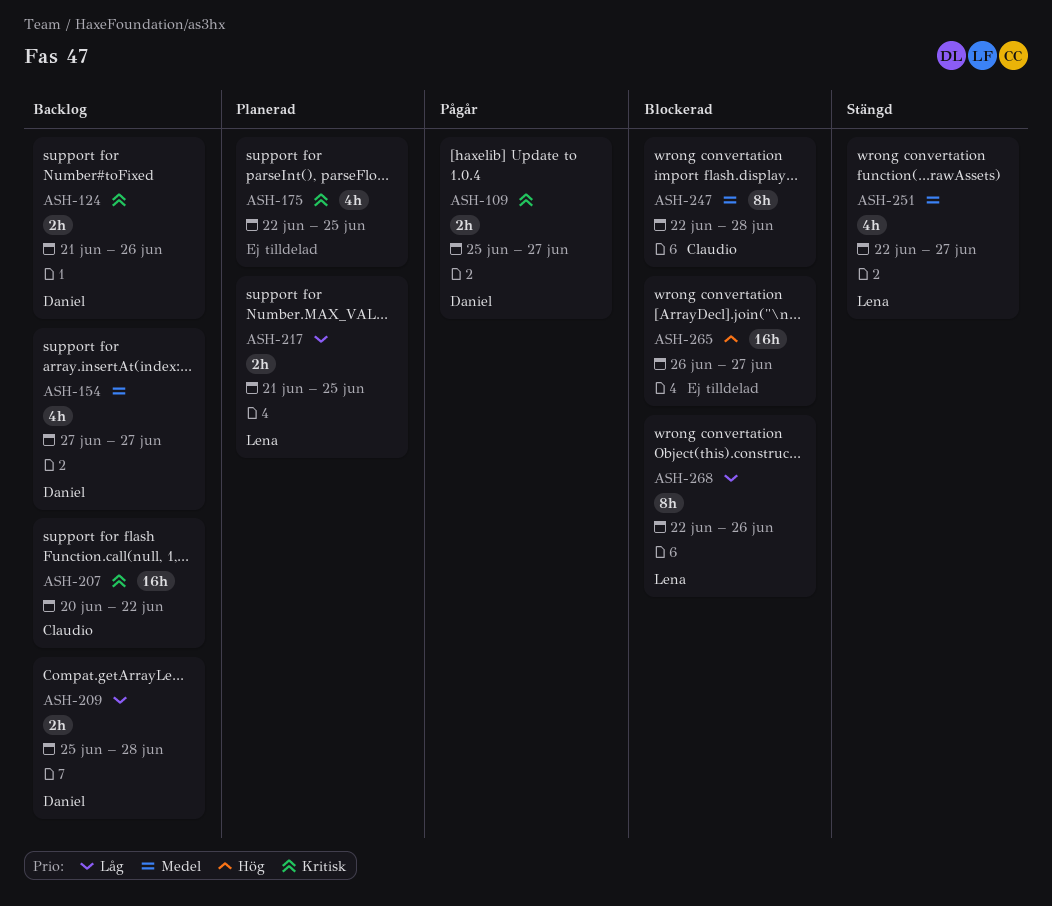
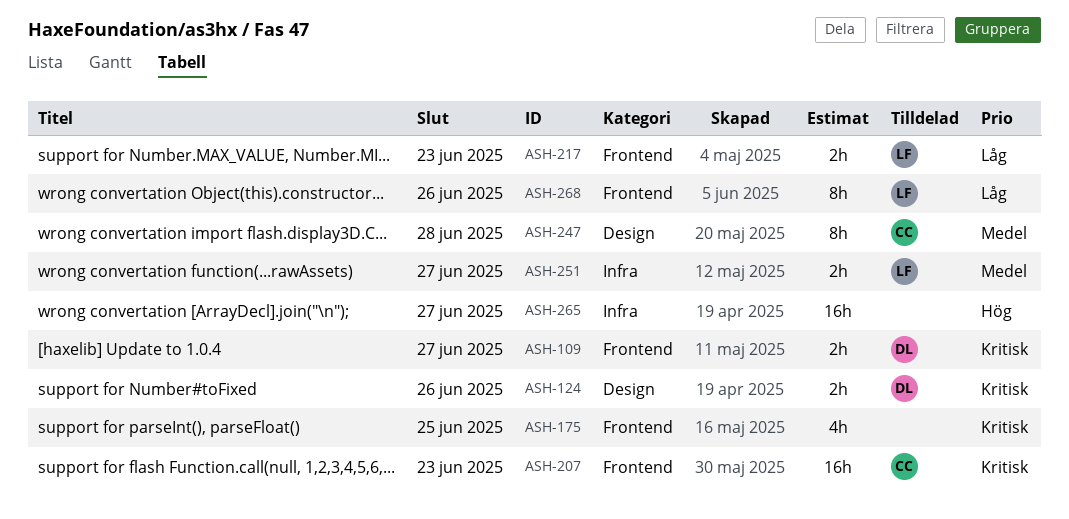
ASH-154: present -> none
ASH-207, due: Jun 22 -> Jun 23
ASH-209: present -> none
ASH-217, due: Jun 25 -> Jun 23
ASH-251, estimate: 4h -> 2h

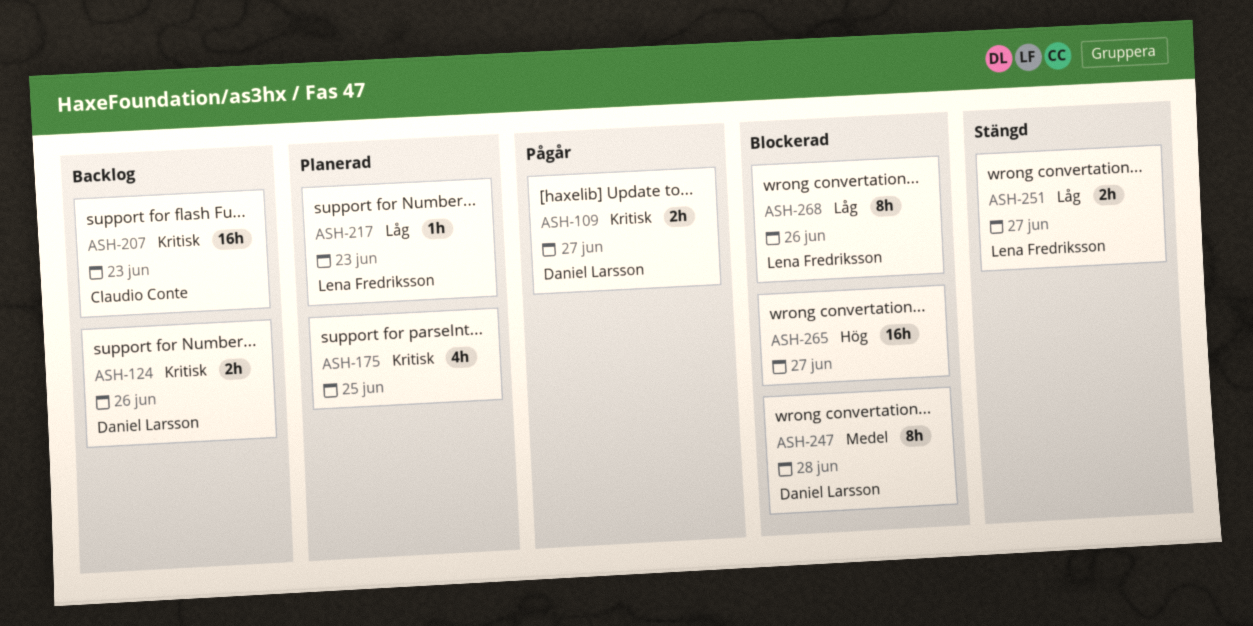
ASH-217, estimate: 2h -> 1h
ASH-247, owner: Claudio Conte -> Daniel Larsson
ASH-251, priority: Medel -> Låg

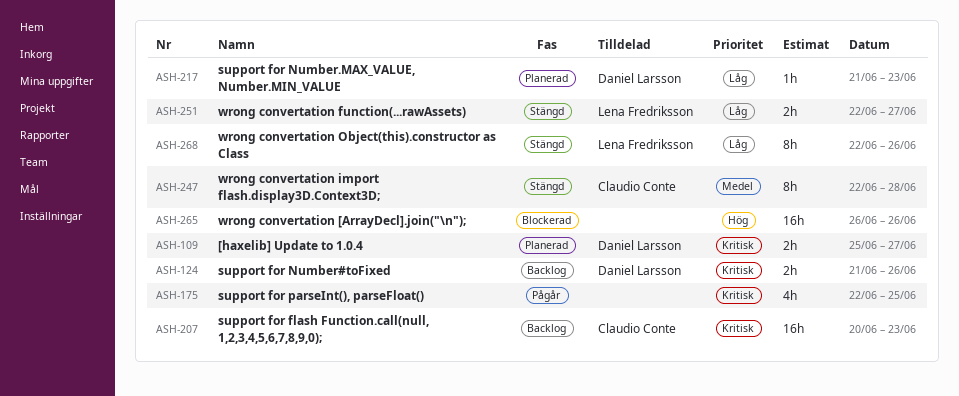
ASH-109, status: Pågår -> Planerad
ASH-175, status: Planerad -> Pågår
ASH-217, owner: Lena Fredriksson -> Daniel Larsson
ASH-247, status: Blockerad -> Stängd
ASH-247, owner: Daniel Larsson -> Claudio Conte
ASH-265, due: Jun 27 -> Jun 26
ASH-268, status: Blockerad -> Stängd

